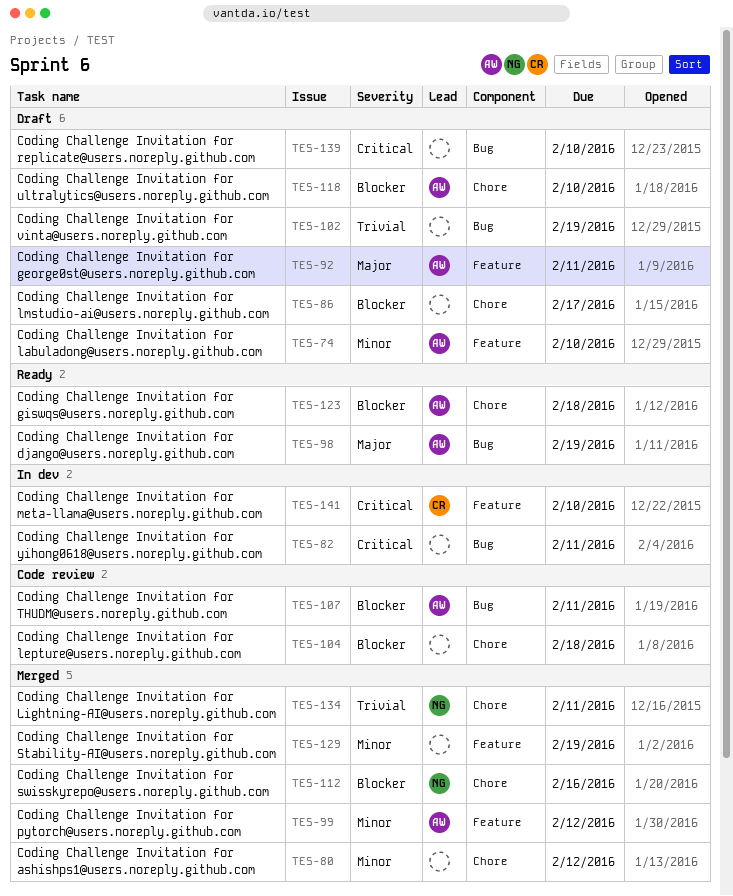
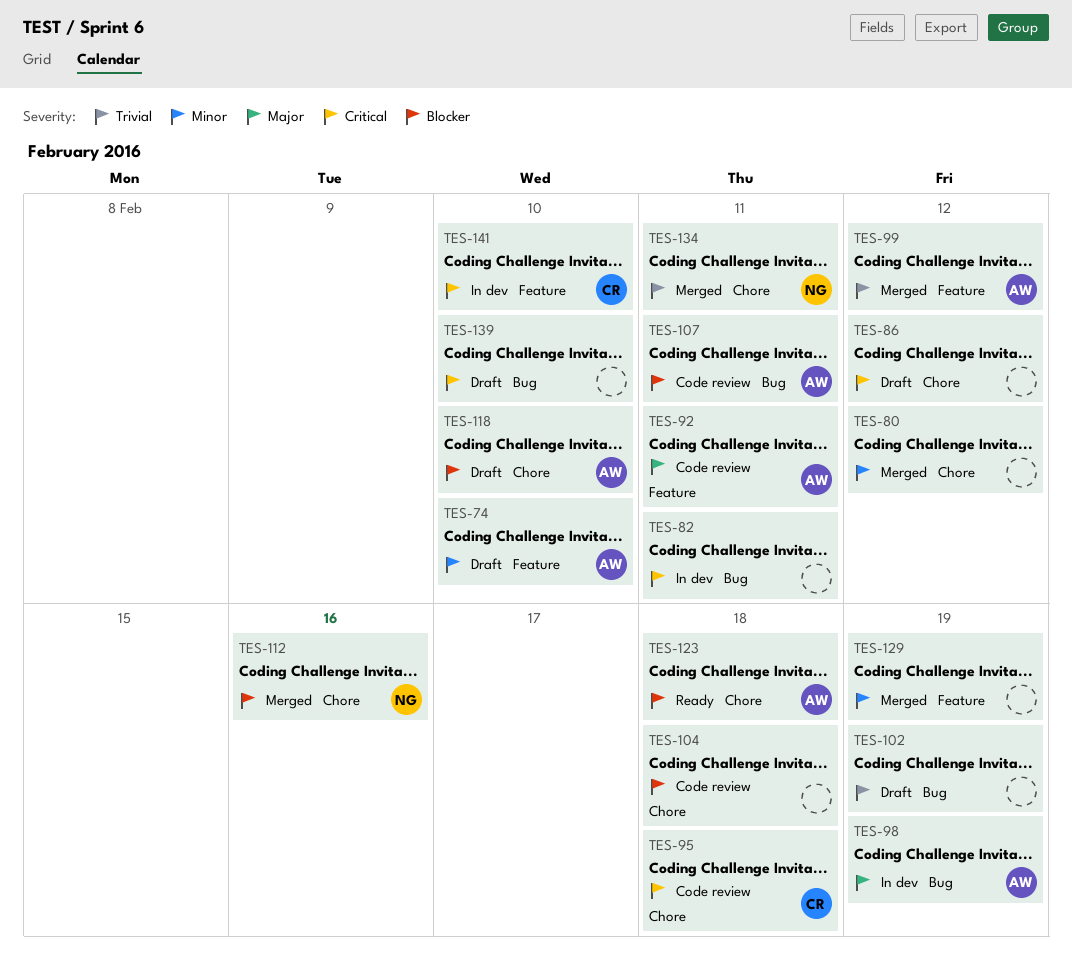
TES-86, priority: Blocker -> Critical
TES-86, due: Feb 17 -> Feb 12
TES-92, status: Draft -> Code review
TES-95: none -> present
TES-98, status: Ready -> In dev
TES-99, priority: Minor -> Trivial

